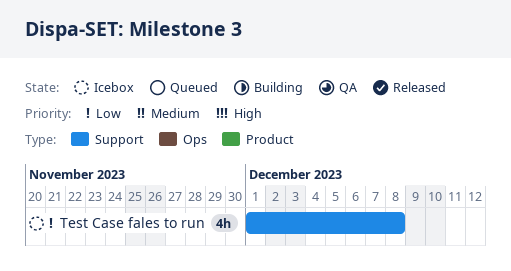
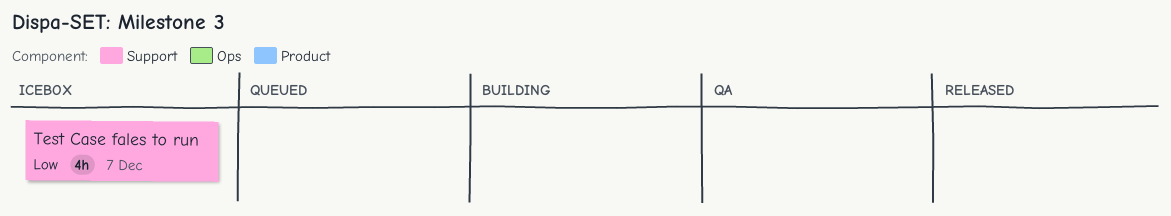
Test Case fales to run, due: Dec 8 -> Dec 7

